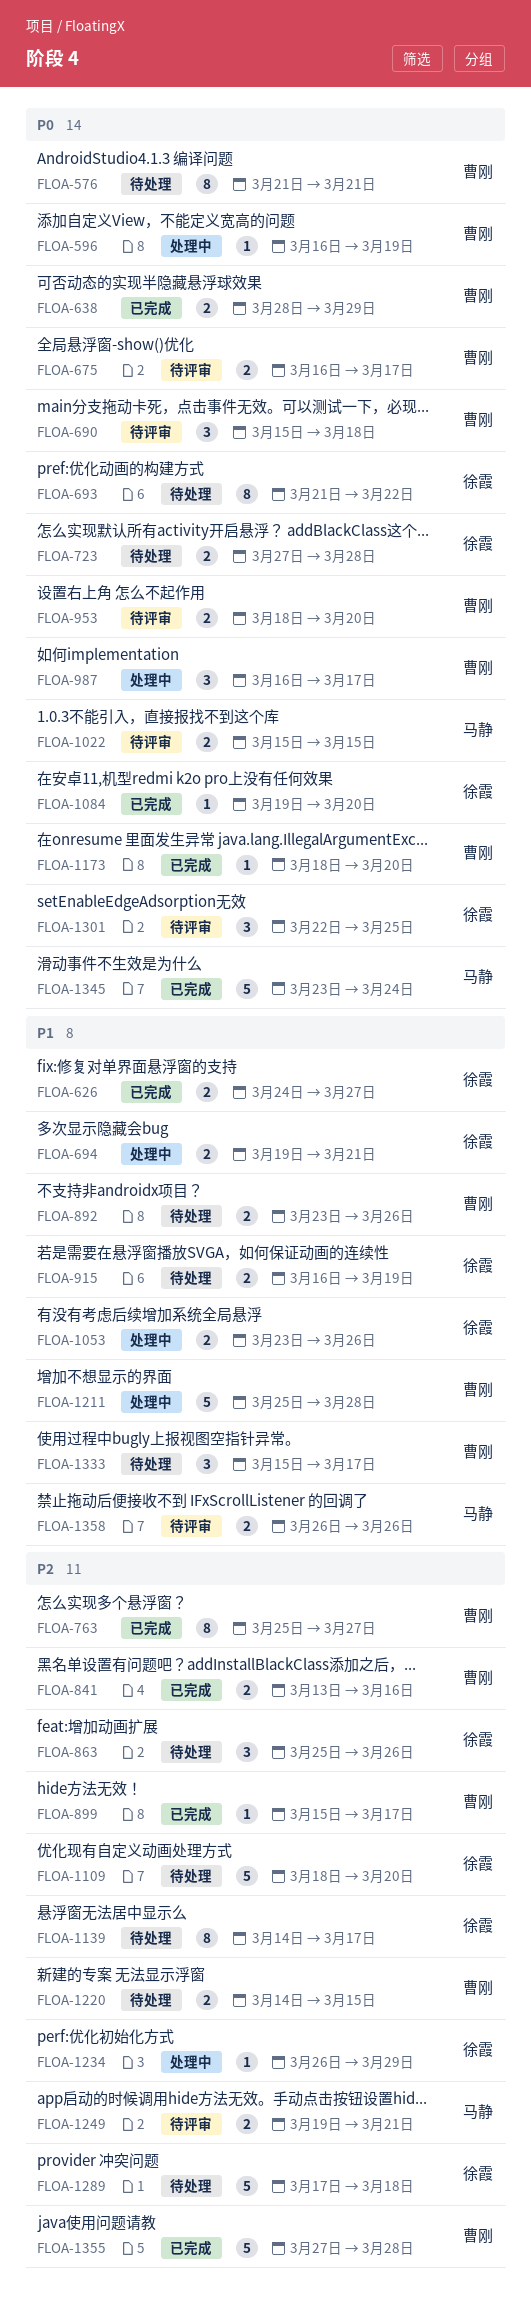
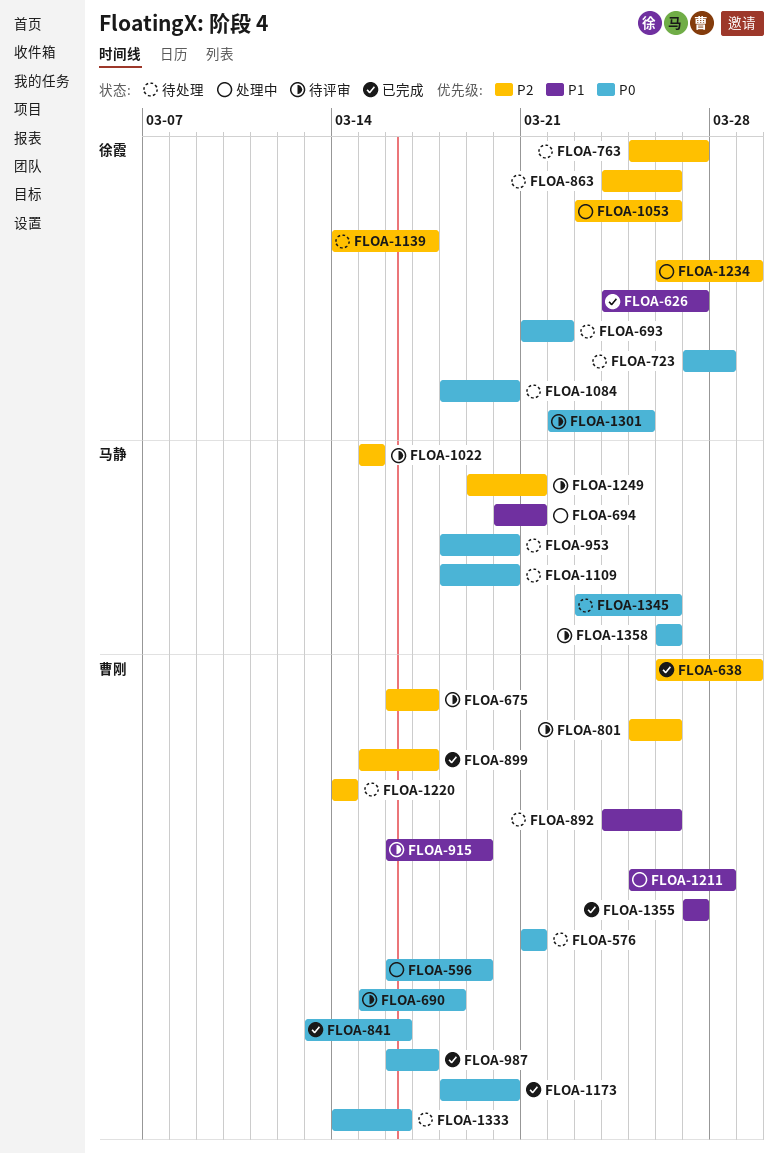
FLOA-638, priority: P0 -> P2
FLOA-638, start: Mar 28 -> Mar 26
FLOA-675, priority: P0 -> P2
FLOA-694, owner: 徐霞 -> 马静
FLOA-694, start: Mar 19 -> Mar 20
FLOA-763, status: 已完成 -> 待处理
FLOA-763, owner: 曹刚 -> 徐霞
FLOA-801: none -> present
FLOA-841, priority: P2 -> P0
FLOA-863, start: Mar 25 -> Mar 24
FLOA-892, start: Mar 23 -> Mar 24
FLOA-915, status: 待处理 -> 待评审
FLOA-915, owner: 徐霞 -> 曹刚
FLOA-953, status: 待评审 -> 待处理
FLOA-953, owner: 曹刚 -> 马静
FLOA-987, status: 处理中 -> 已完成
FLOA-1022, priority: P0 -> P2
FLOA-1053, priority: P1 -> P2
FLOA-1084, status: 已完成 -> 待处理
FLOA-1084, start: Mar 19 -> Mar 18
FLOA-1109, owner: 徐霞 -> 马静
FLOA-1109, priority: P2 -> P0
FLOA-1220, due: Mar 15 -> Mar 14
FLOA-1289: present -> none
FLOA-1333, priority: P1 -> P0
FLOA-1333, start: Mar 15 -> Mar 14
FLOA-1333, due: Mar 17 -> Mar 16
FLOA-1345, status: 已完成 -> 待处理
FLOA-1345, due: Mar 24 -> Mar 26
FLOA-1355, priority: P2 -> P1
FLOA-1355, due: Mar 28 -> Mar 27
FLOA-1358, priority: P1 -> P0

